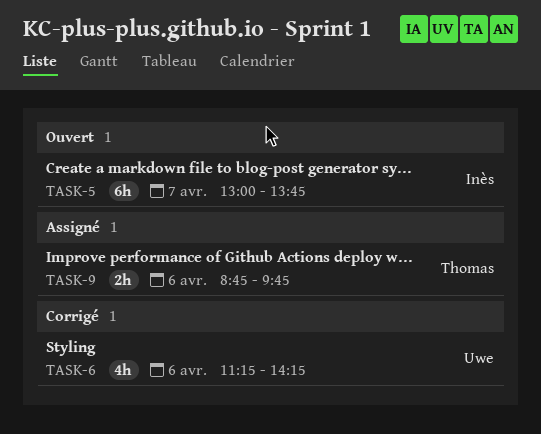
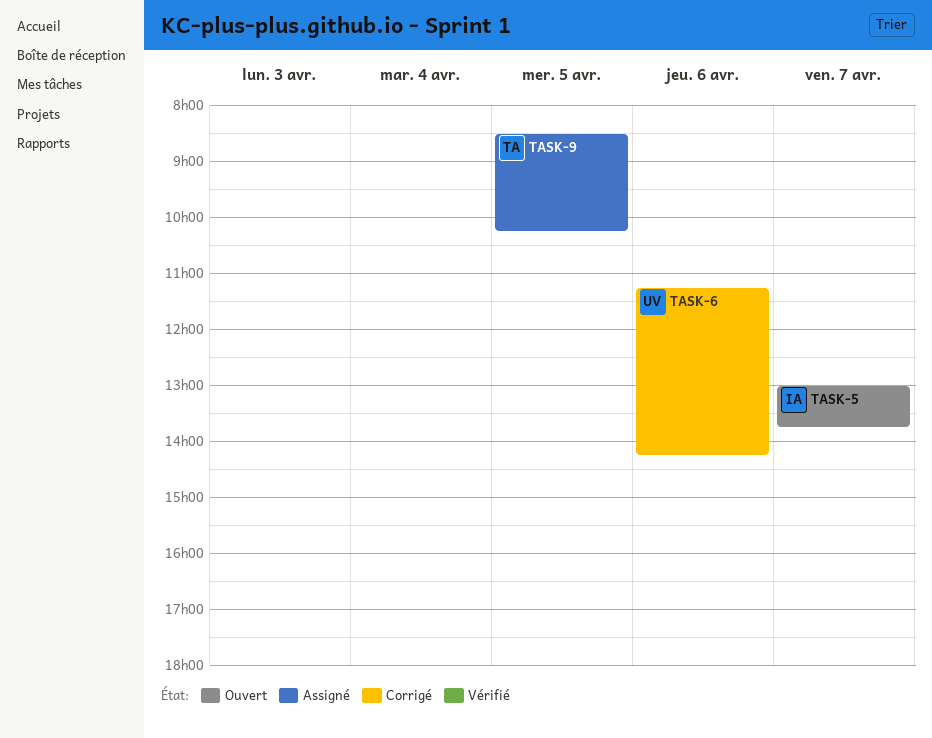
TASK-9, day: Apr 6 -> Apr 5
TASK-9, begins: 08:45 -> 08:30
TASK-9, ends: 09:45 -> 10:15

